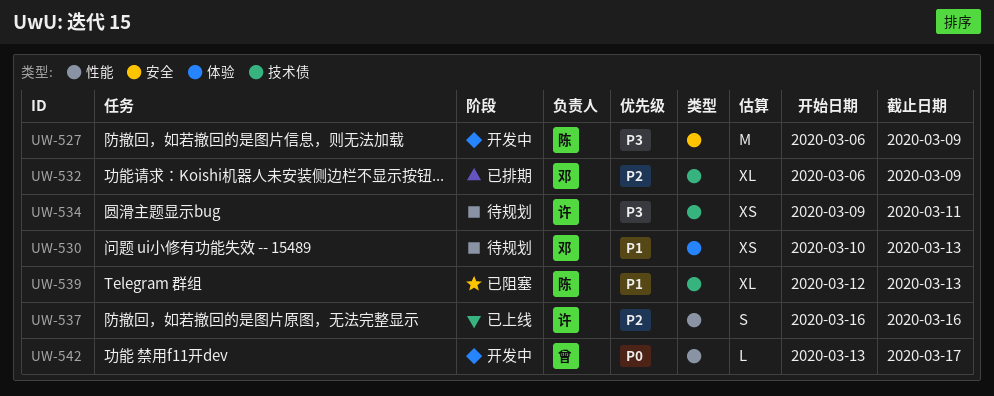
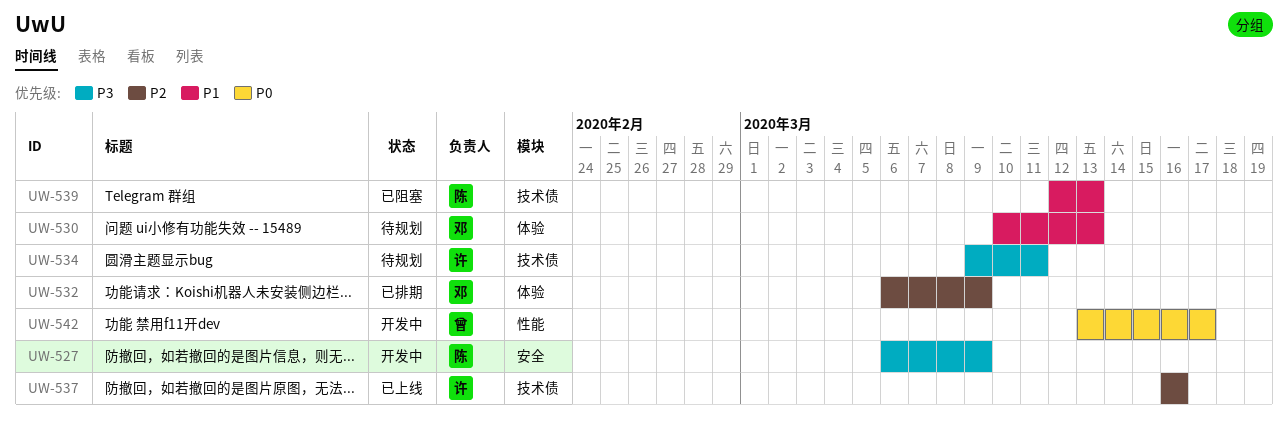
UW-532, label: 技术债 -> 体验
UW-537, label: 性能 -> 技术债

